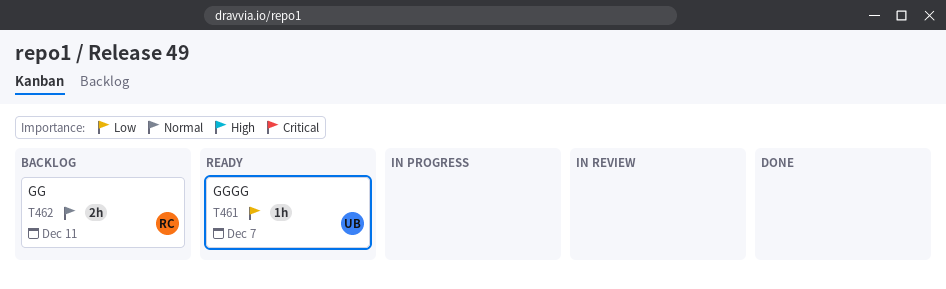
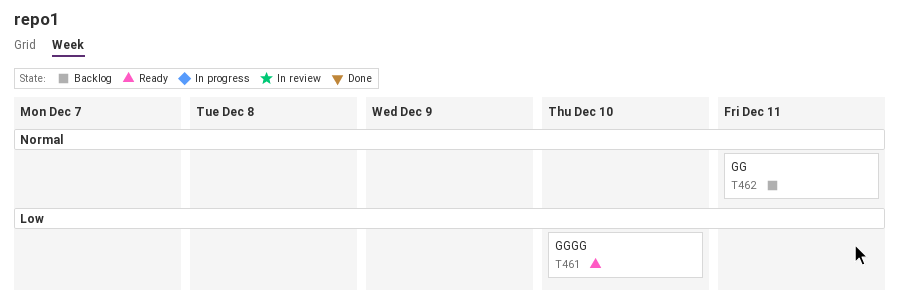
T461, due: Dec 7 -> Dec 10

